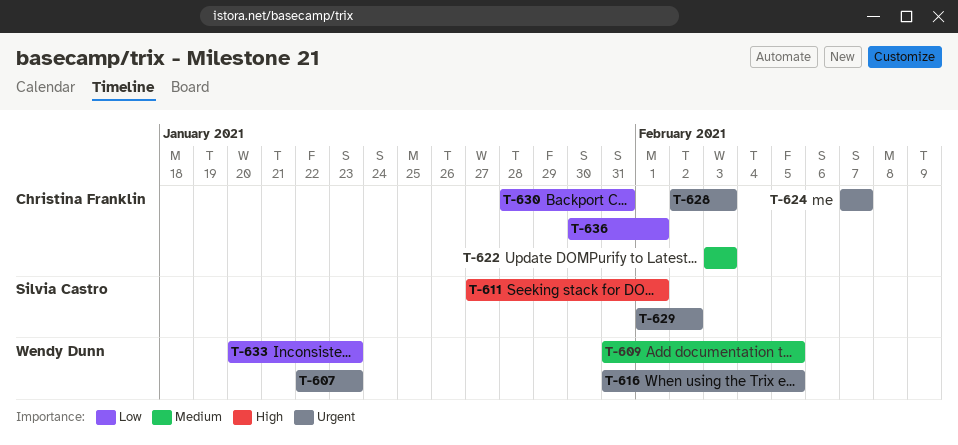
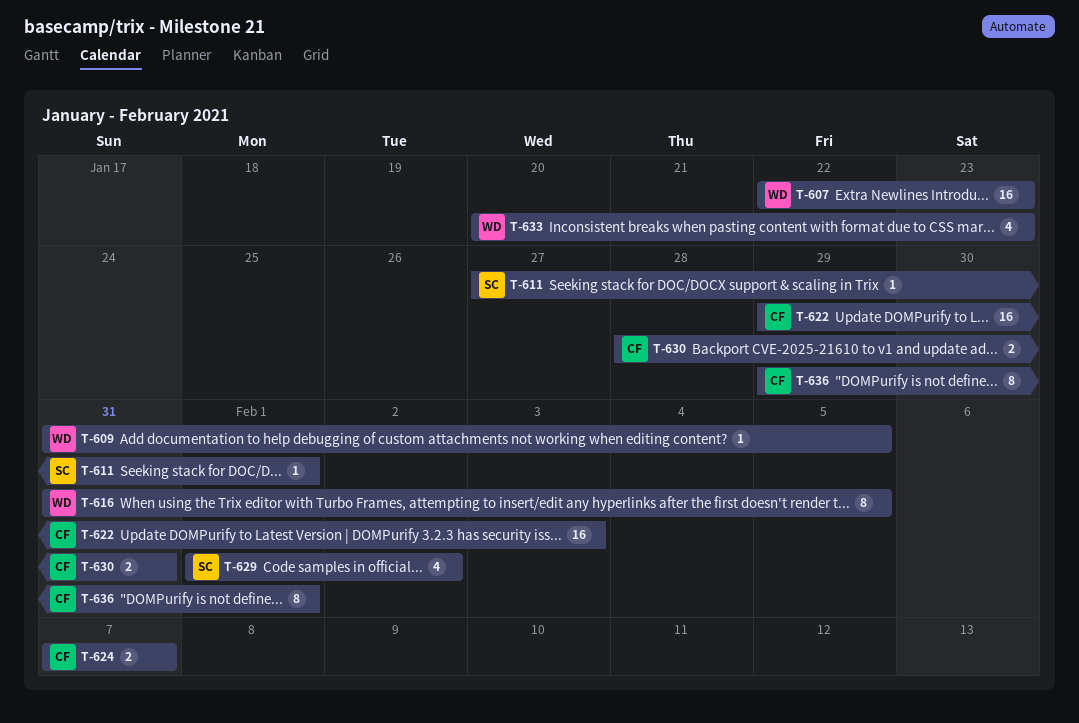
T-622, start: Feb 3 -> Jan 29
T-628: present -> none
T-636, start: Jan 30 -> Jan 29

